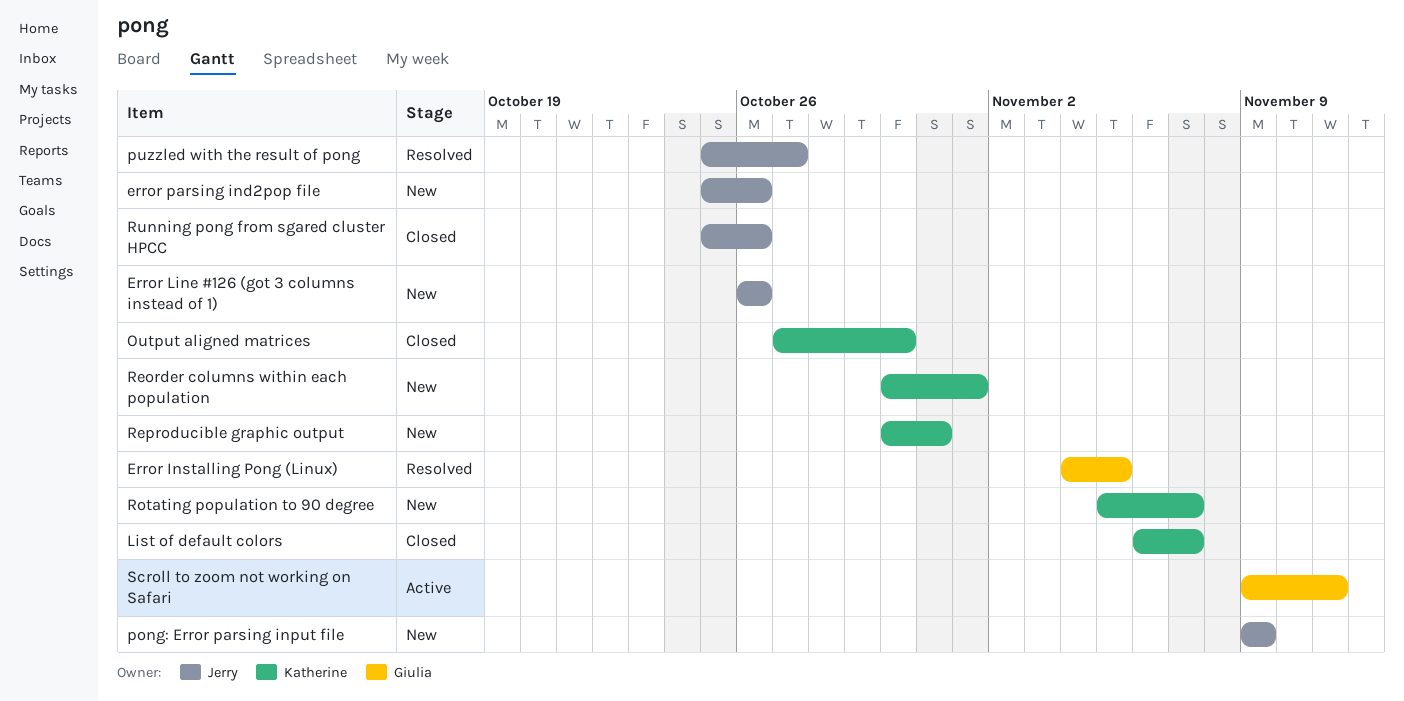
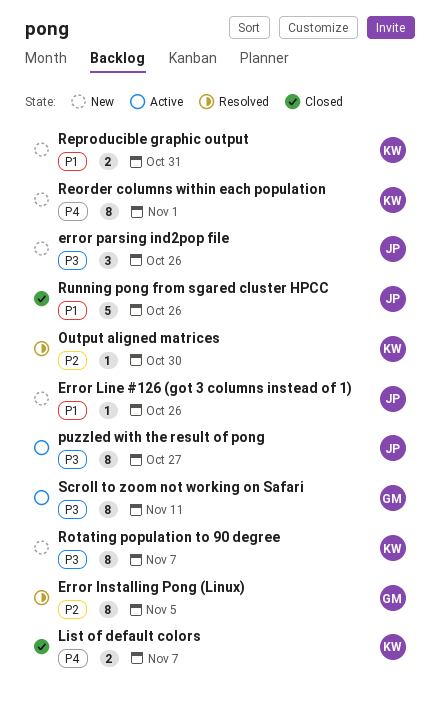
Output aligned matrices, status: Closed -> Resolved
pong: Error parsing input file: present -> none
puzzled with the result of pong, status: Resolved -> Active

